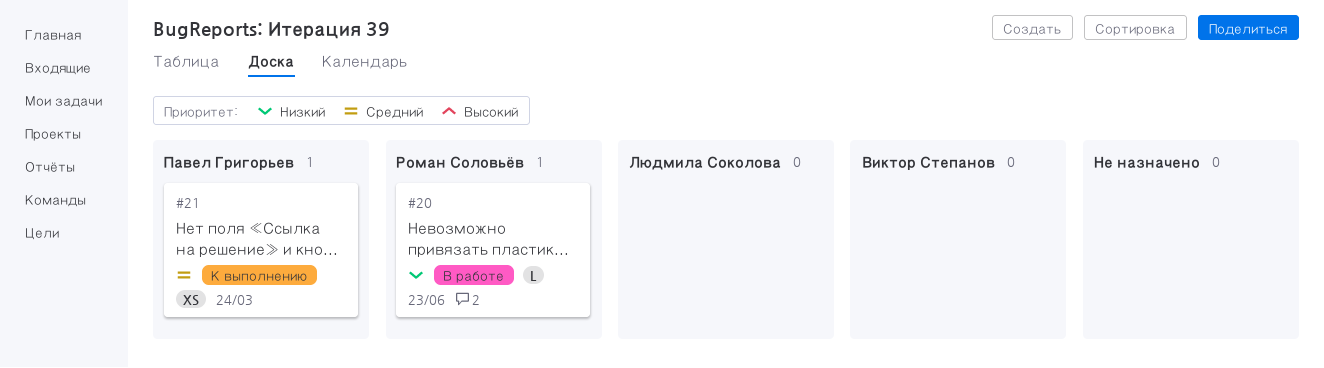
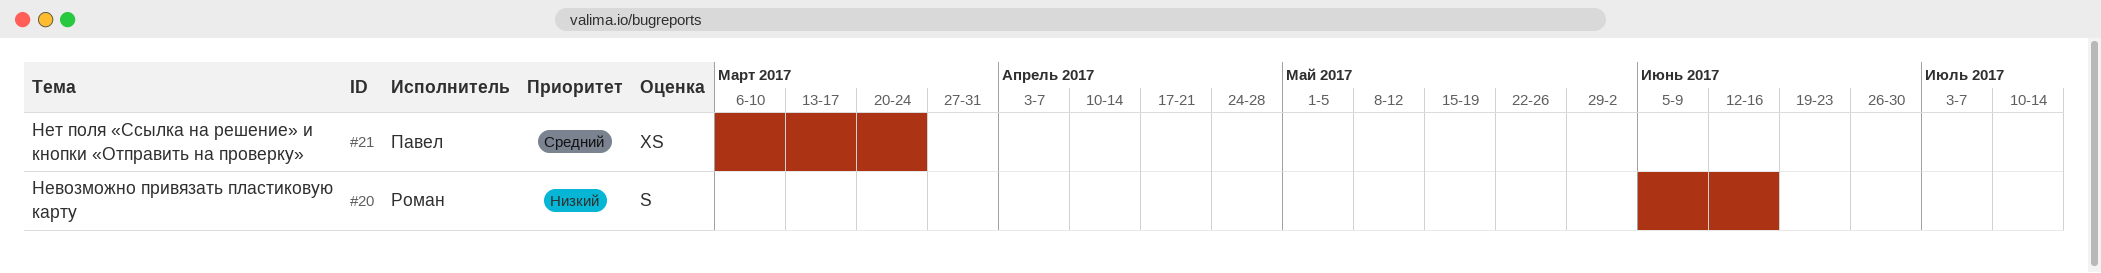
#20, estimate: L -> S
#20, due: Jun 23 -> Jun 16

